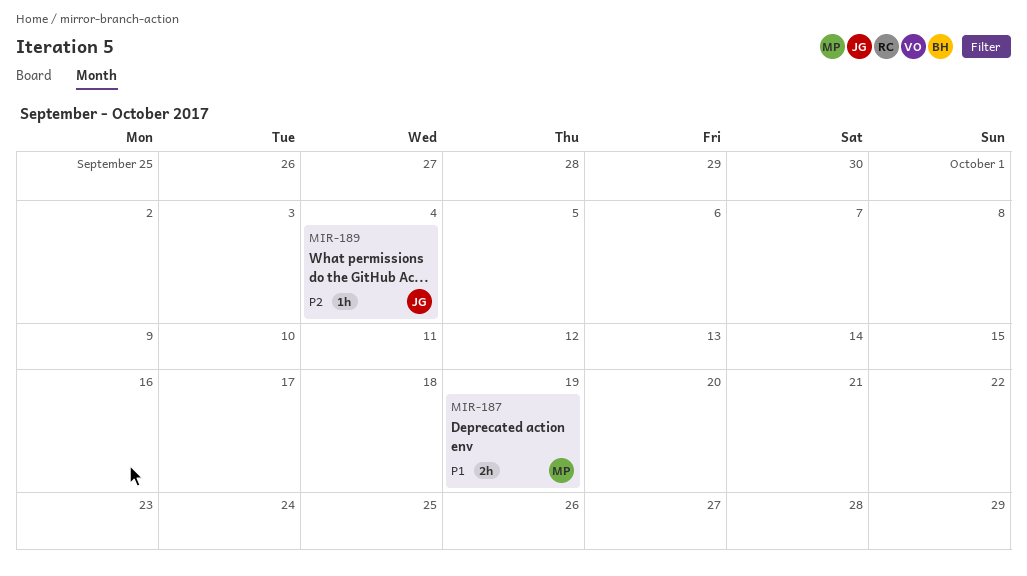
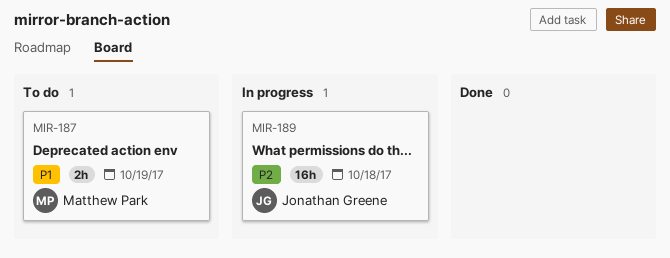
MIR-189, estimate: 1h -> 16h
MIR-189, due: Oct 4 -> Oct 18

